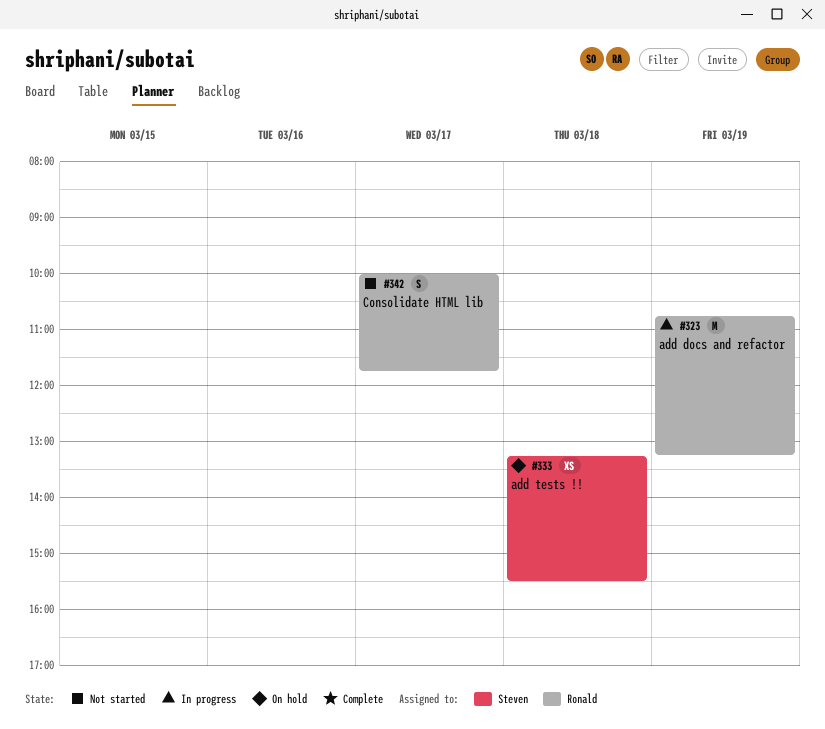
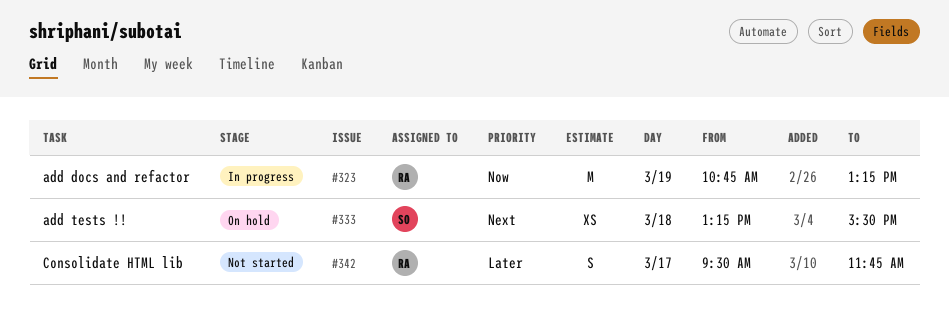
#342, begins: 10:00 -> 09:30

